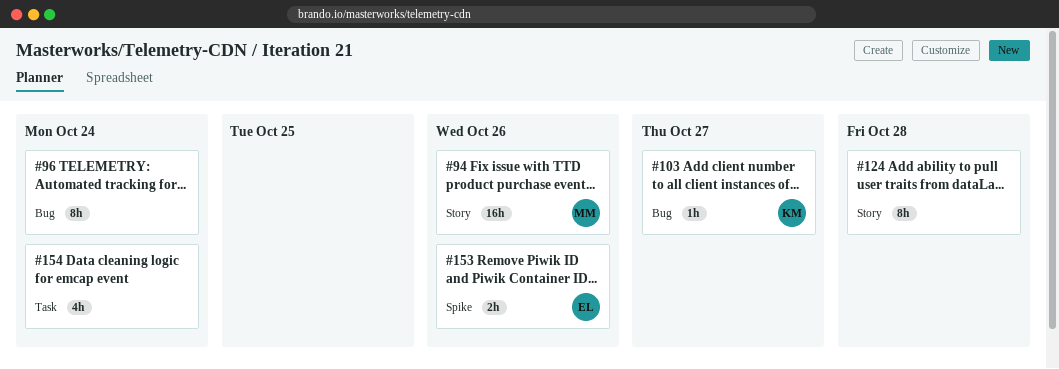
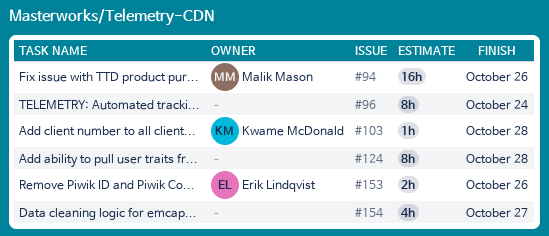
#103, due: Oct 27 -> Oct 28
#154, due: Oct 24 -> Oct 27

